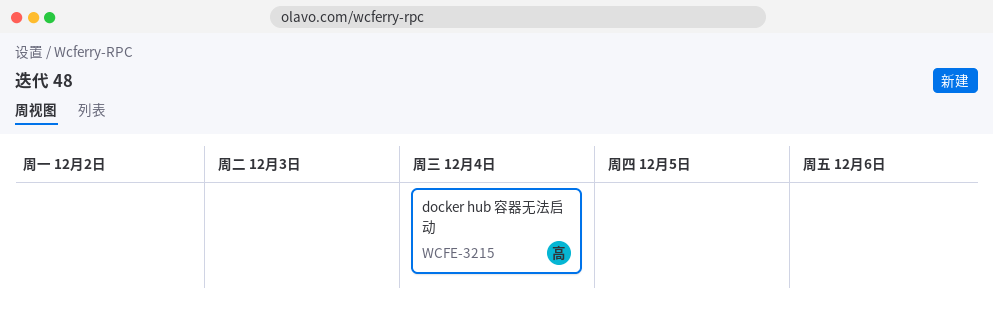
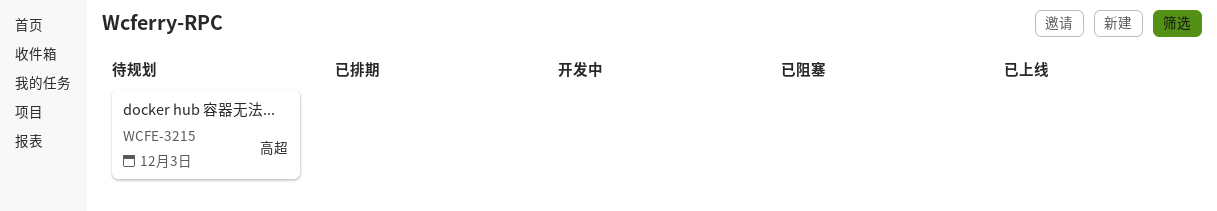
WCFE-3215, due: Dec 4 -> Dec 3

